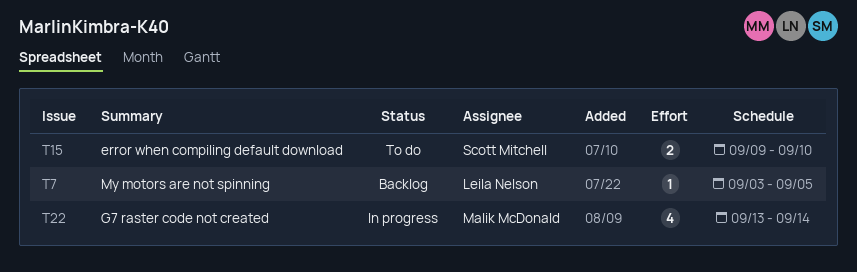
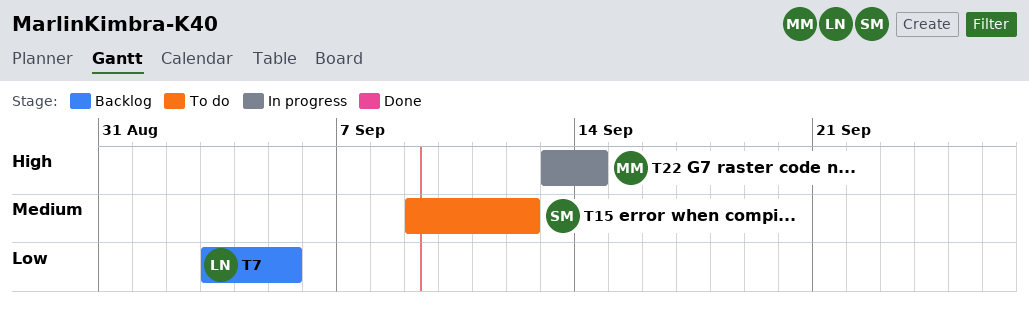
T15, due: Sep 10 -> Sep 12

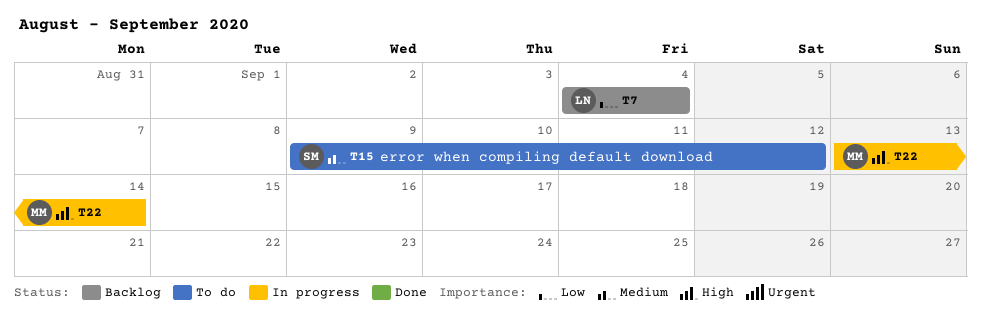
T7, start: Sep 3 -> Sep 4
T7, due: Sep 5 -> Sep 4

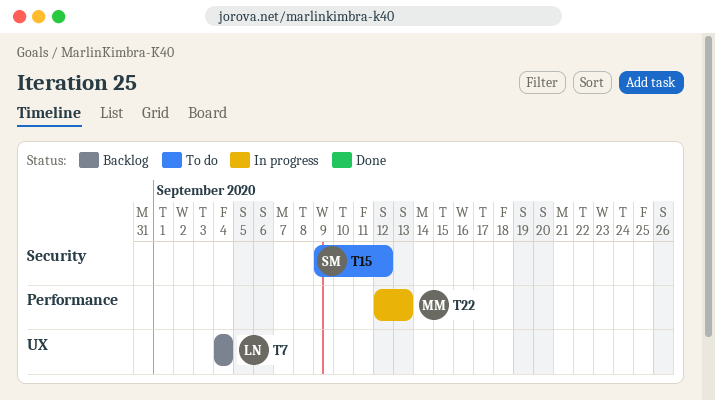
T22, start: Sep 13 -> Sep 12
T22, due: Sep 14 -> Sep 13

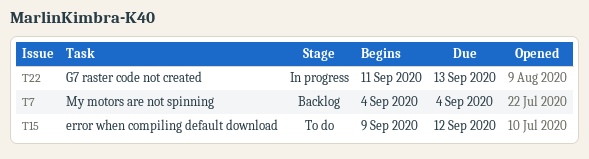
T22, start: Sep 12 -> Sep 11

